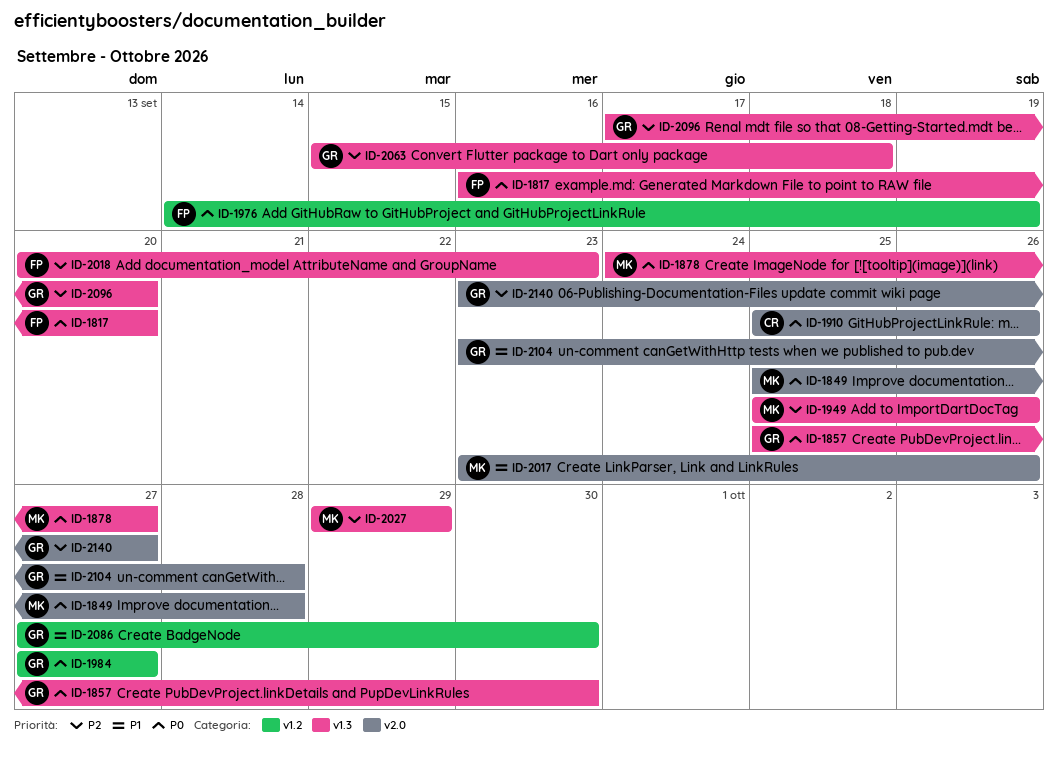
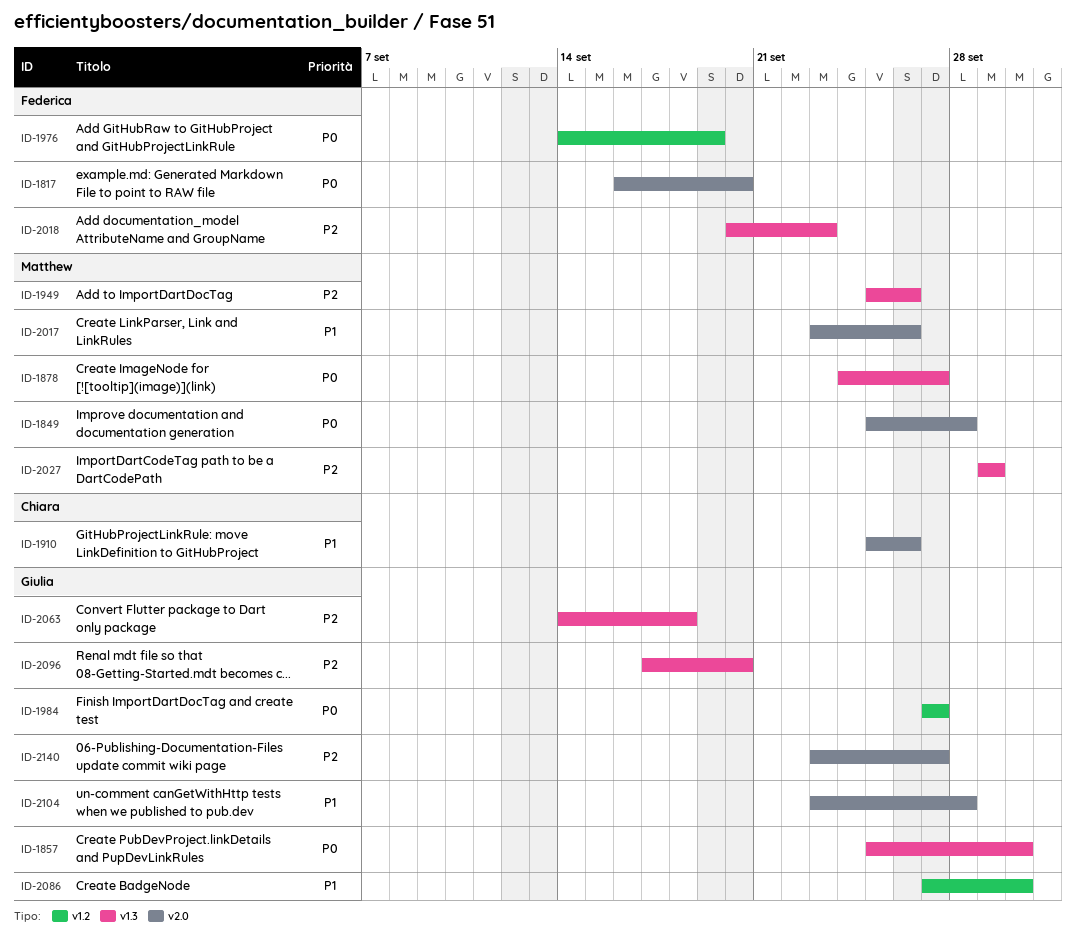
ID-1817, label: v1.3 -> v2.0
ID-1910, priority: P0 -> P1
ID-2063, start: Sep 15 -> Sep 14

